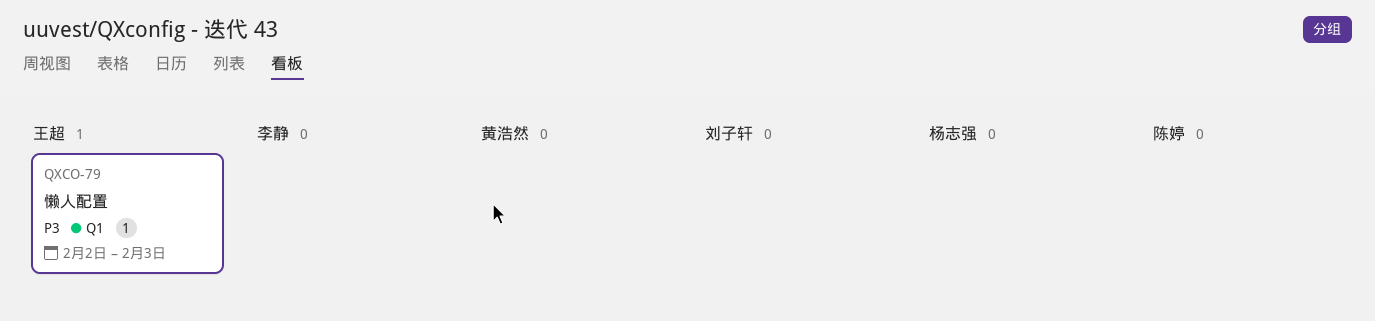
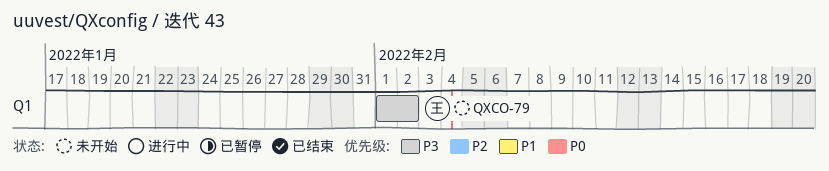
QXCO-79, start: Feb 2 -> Feb 1
QXCO-79, due: Feb 3 -> Feb 2

